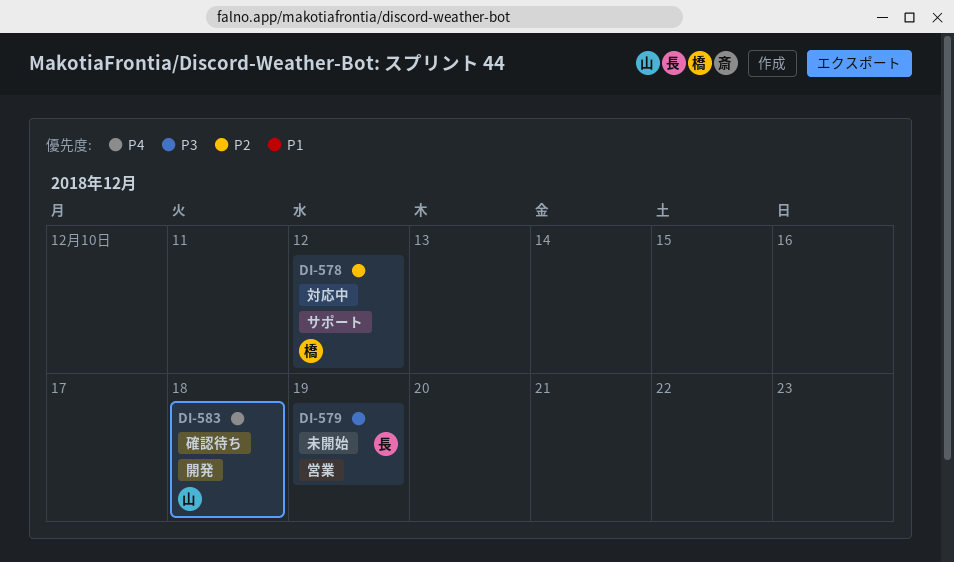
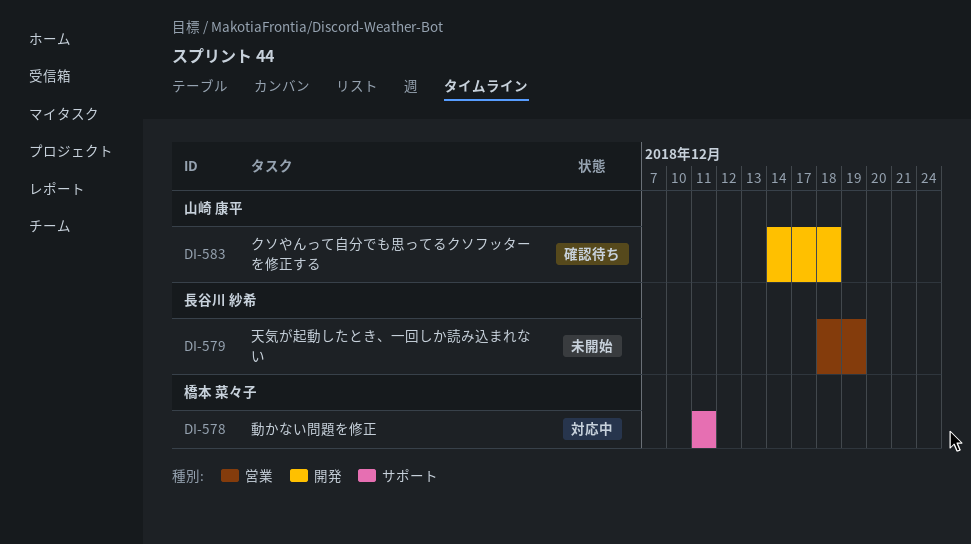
DI-578, due: Dec 12 -> Dec 11

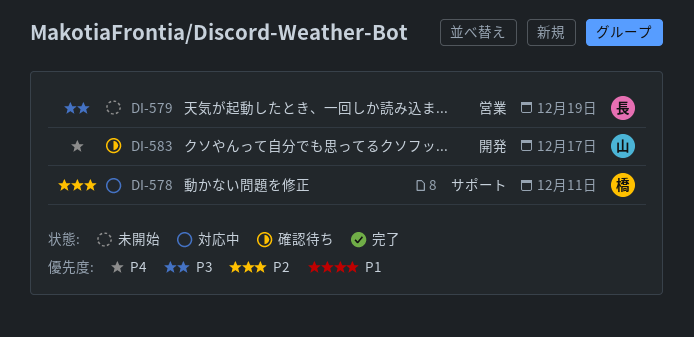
DI-583, due: Dec 18 -> Dec 17

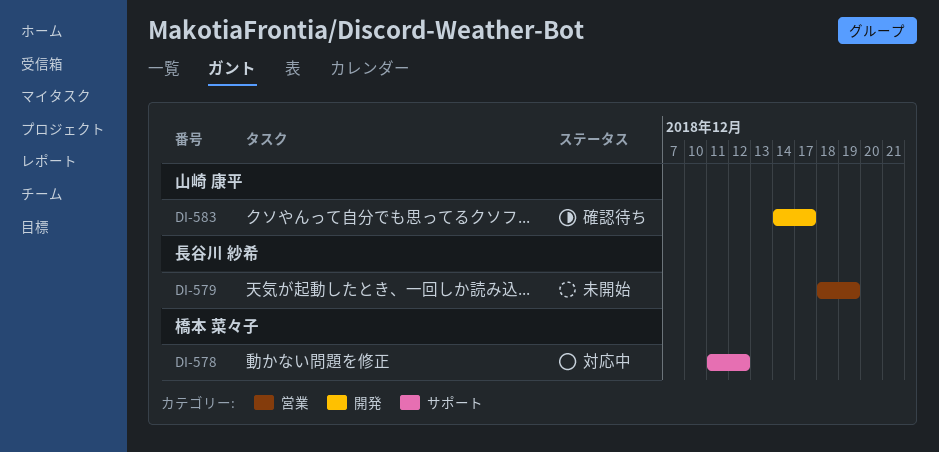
DI-578, due: Dec 11 -> Dec 12

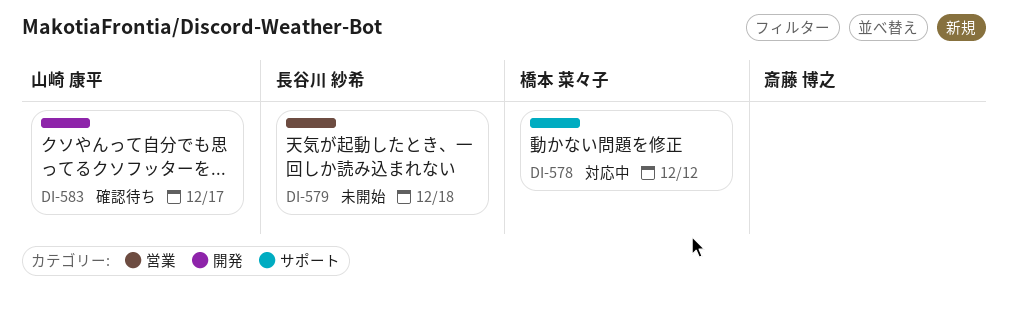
DI-579, due: Dec 19 -> Dec 18

